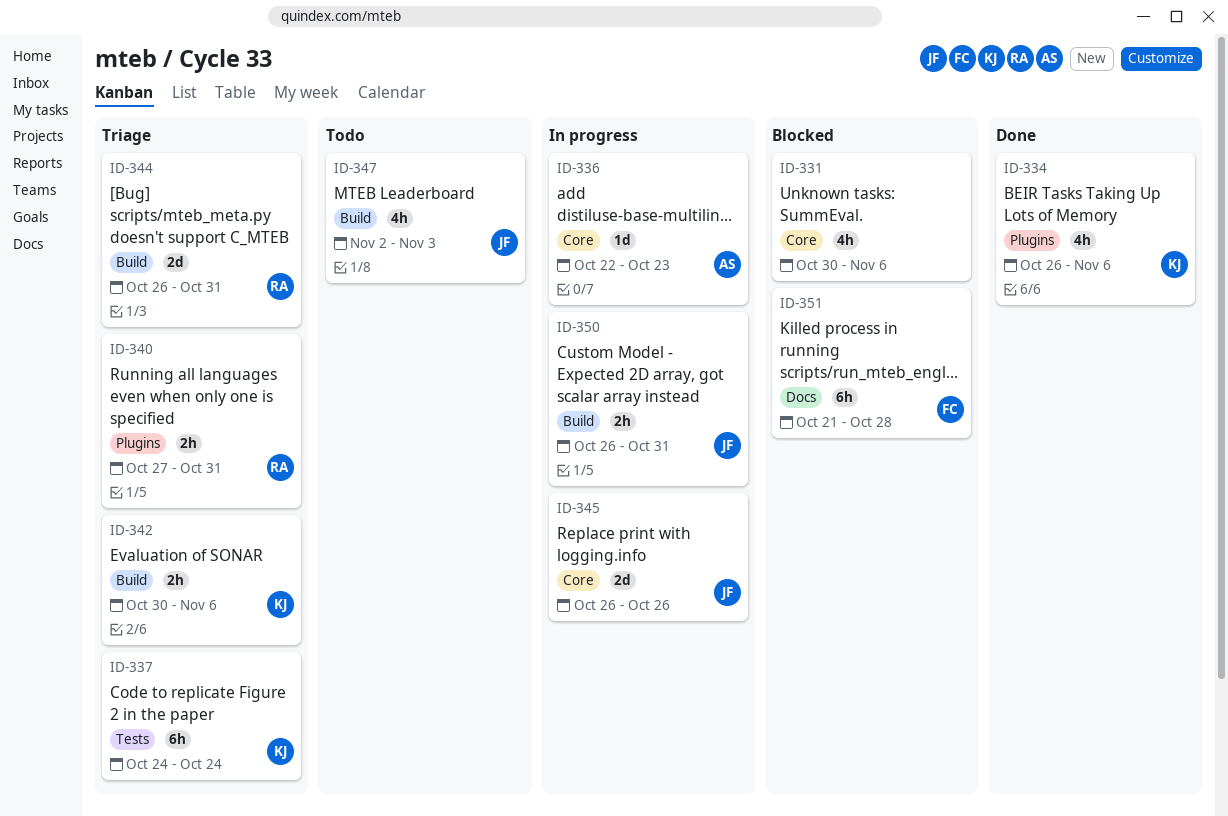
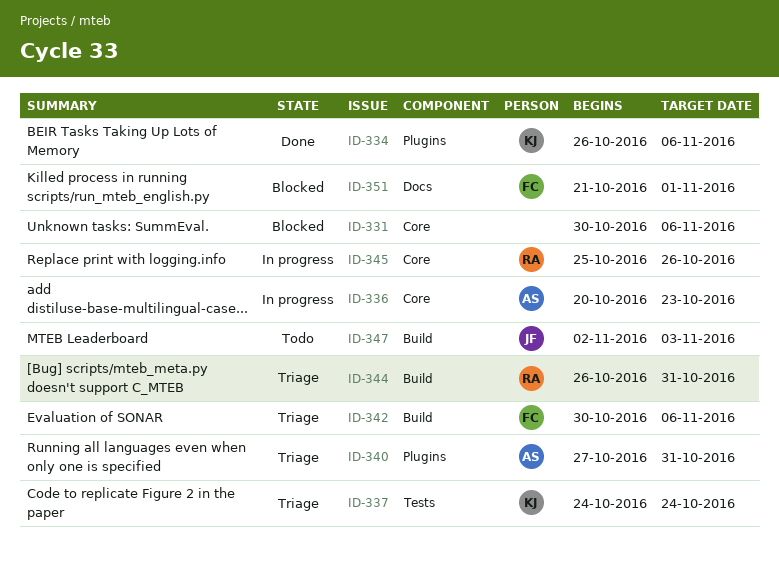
ID-336, start: Oct 22 -> Oct 20
ID-340, owner: RA -> AS
ID-342, owner: KJ -> FC
ID-345, owner: JF -> RA
ID-345, start: Oct 26 -> Oct 25
ID-350: present -> none
ID-351, due: Oct 28 -> Nov 1

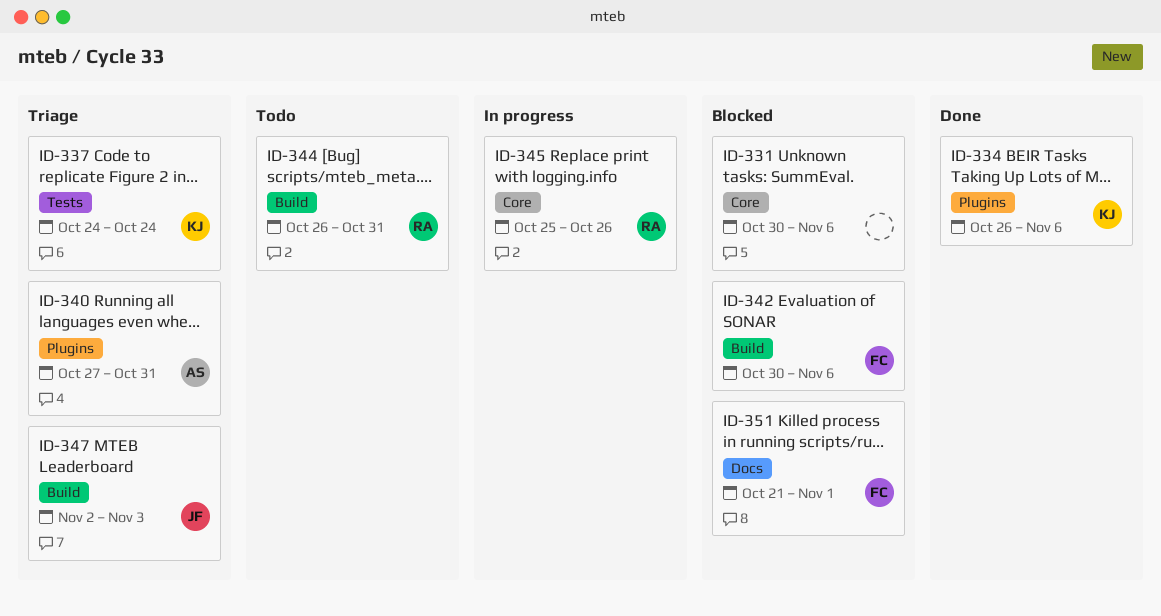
ID-336: present -> none
ID-342, status: Triage -> Blocked
ID-344, status: Triage -> Todo
ID-347, status: Todo -> Triage

